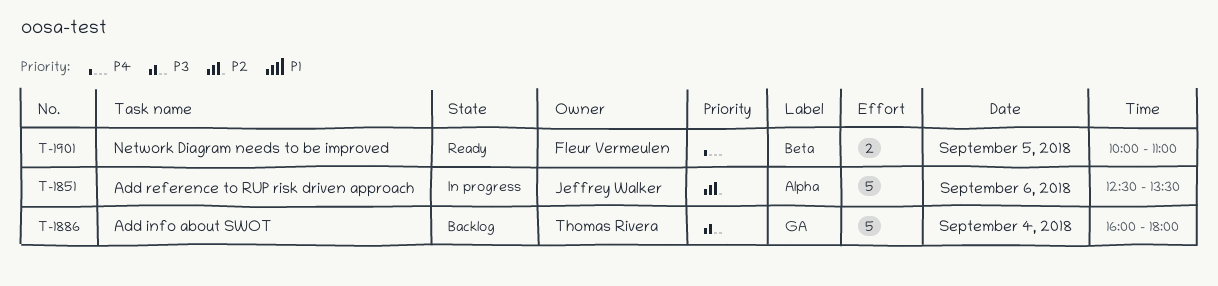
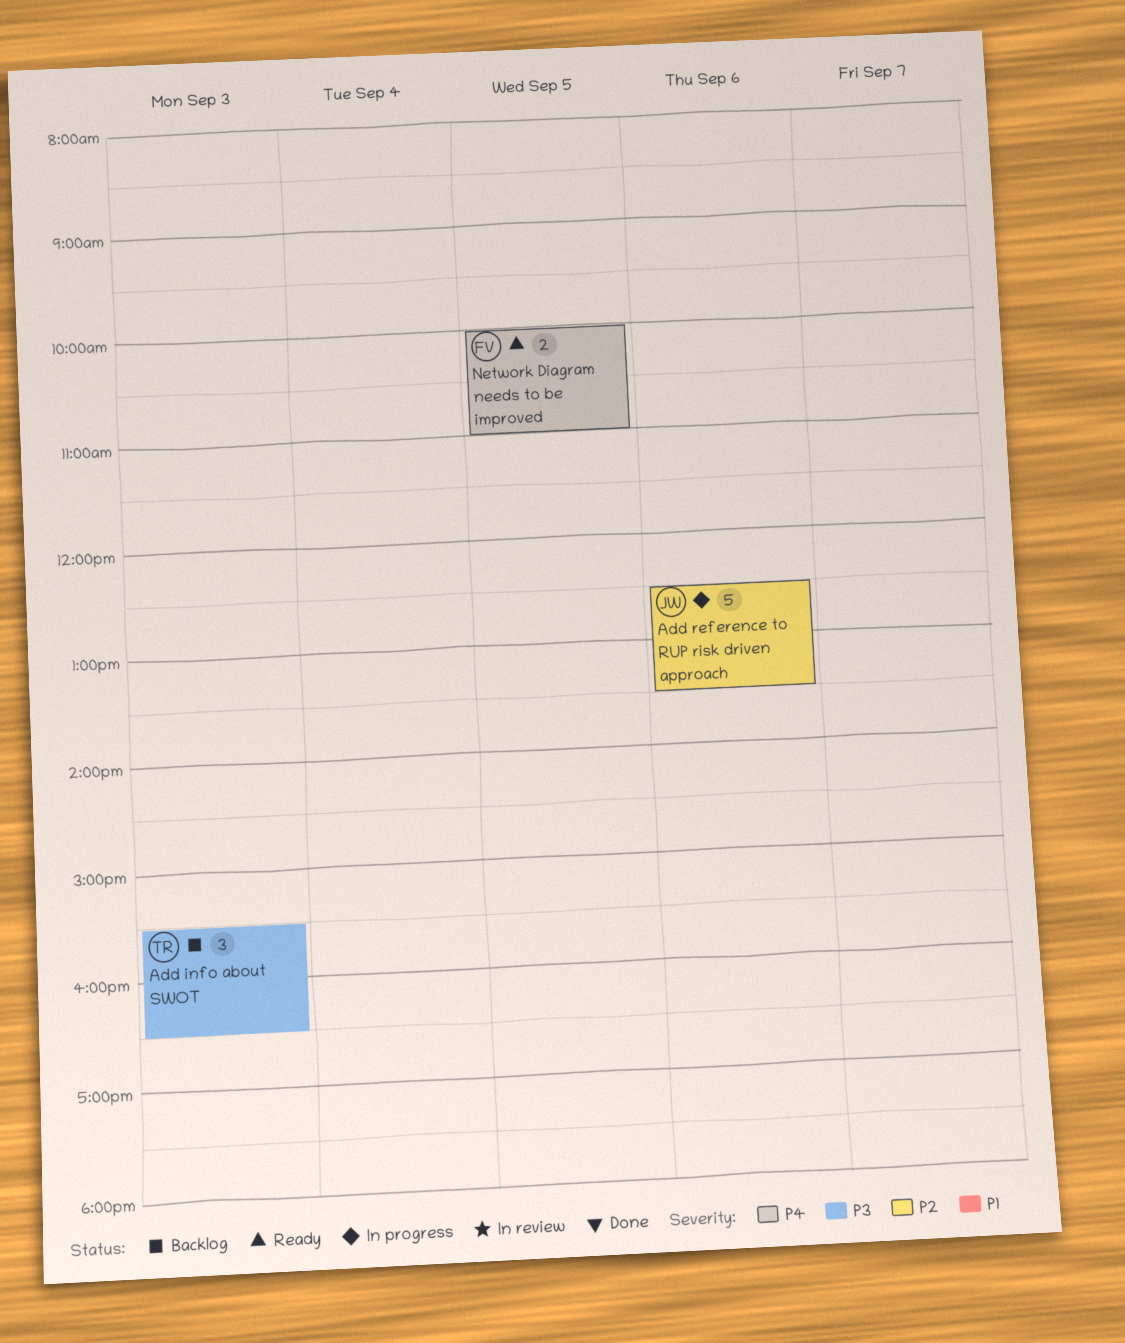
Add info about SWOT, estimate: 5 -> 3
Add info about SWOT, day: Sep 4 -> Sep 3
Add info about SWOT, begins: 16:00 -> 15:30
Add info about SWOT, ends: 18:00 -> 16:30

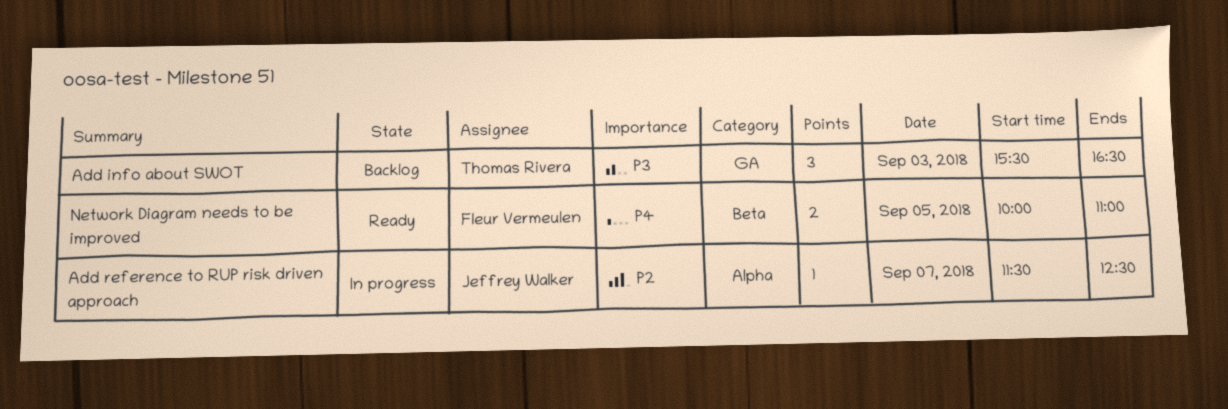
Add reference to RUP risk driven approach, estimate: 5 -> 1
Add reference to RUP risk driven approach, day: Sep 6 -> Sep 7
Add reference to RUP risk driven approach, begins: 12:30 -> 11:30
Add reference to RUP risk driven approach, ends: 13:30 -> 12:30

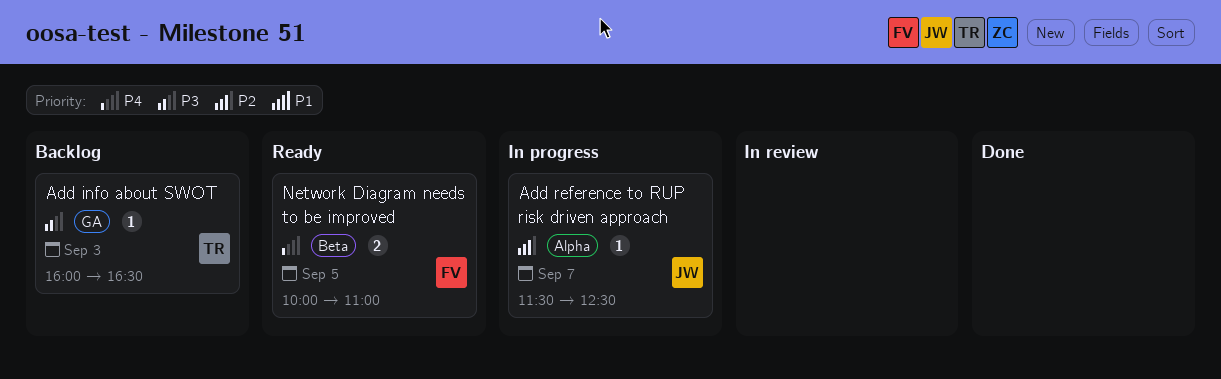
Add info about SWOT, estimate: 3 -> 1
Add info about SWOT, begins: 15:30 -> 16:00

